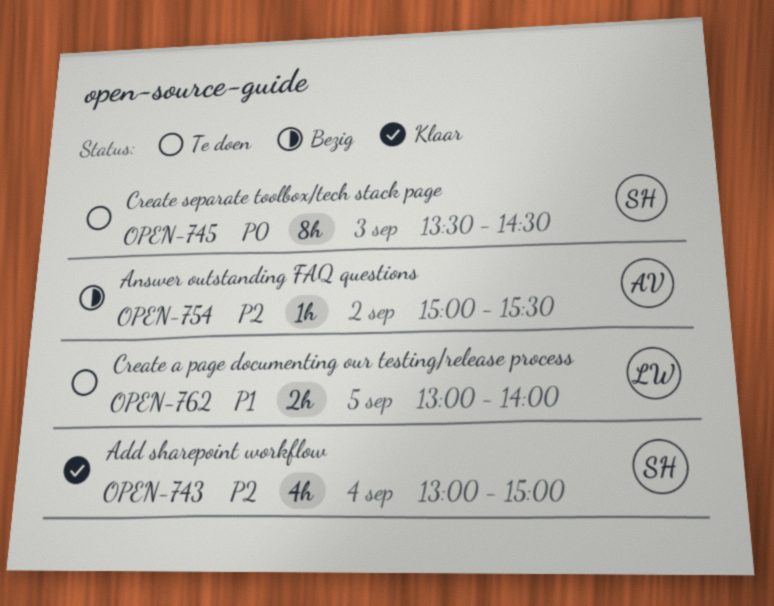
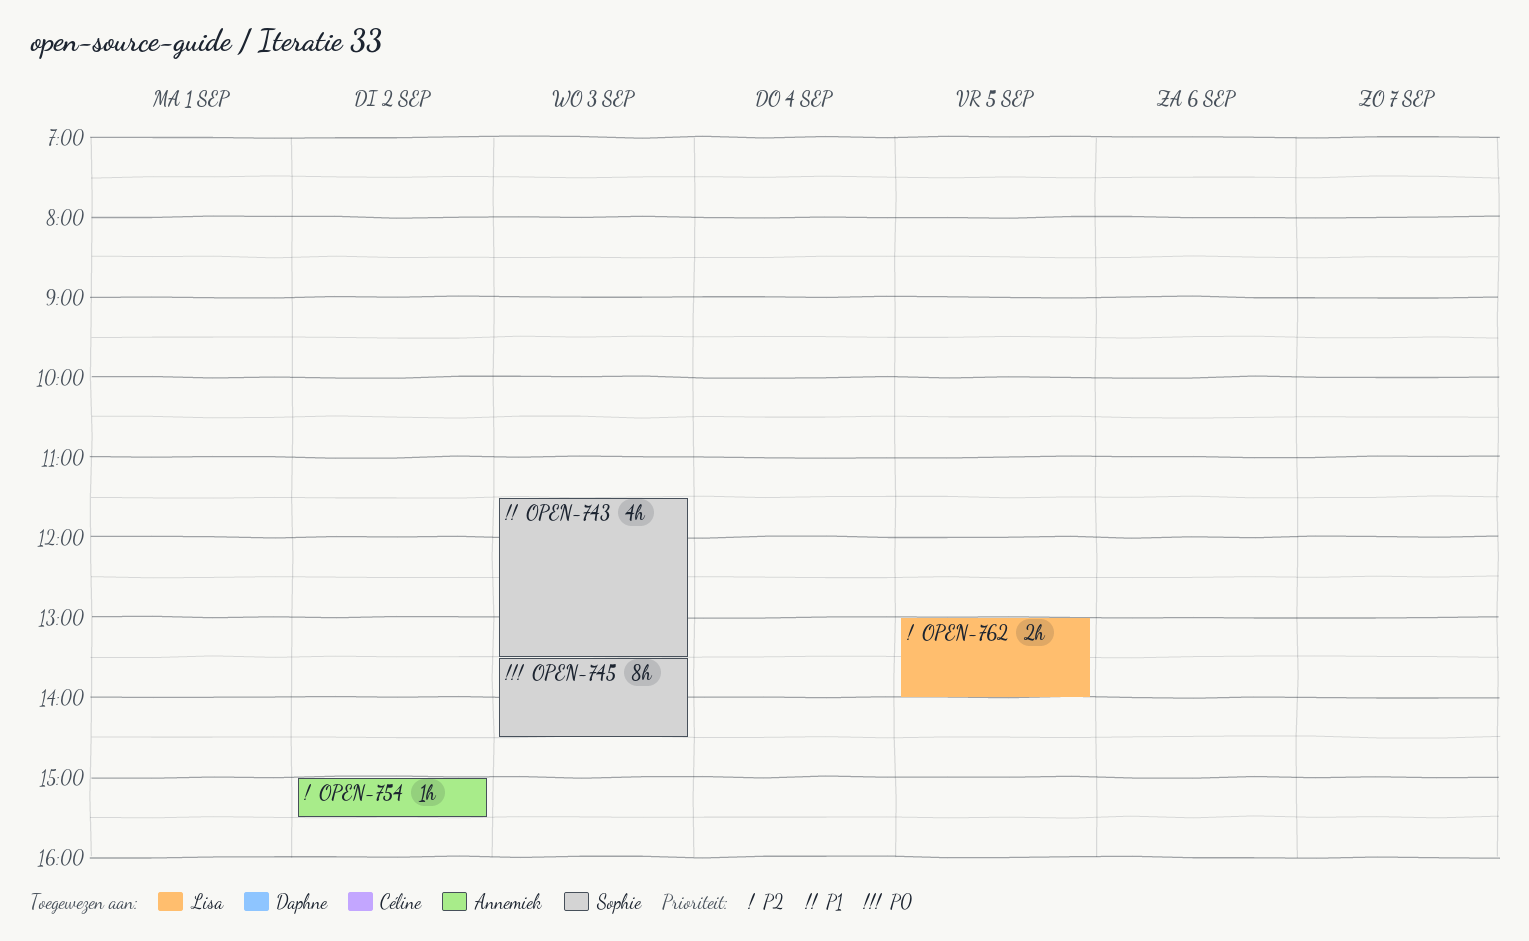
OPEN-743, priority: P2 -> P1
OPEN-743, day: Sep 4 -> Sep 3
OPEN-743, begins: 13:00 -> 11:30
OPEN-743, ends: 15:00 -> 13:30
OPEN-762, priority: P1 -> P2

